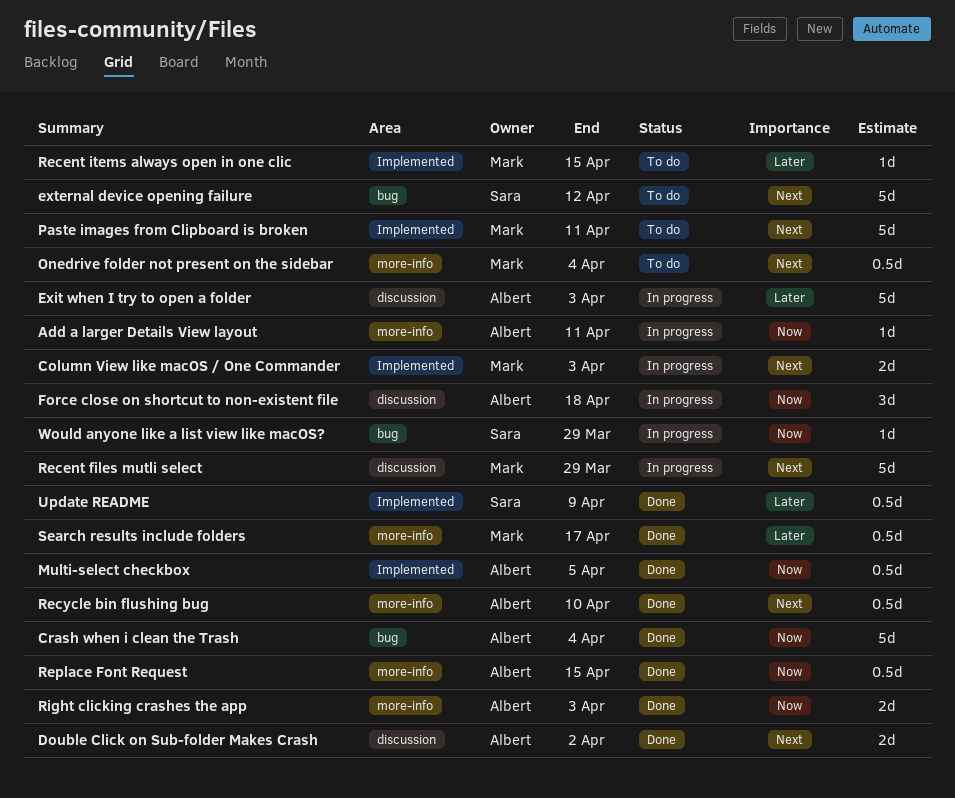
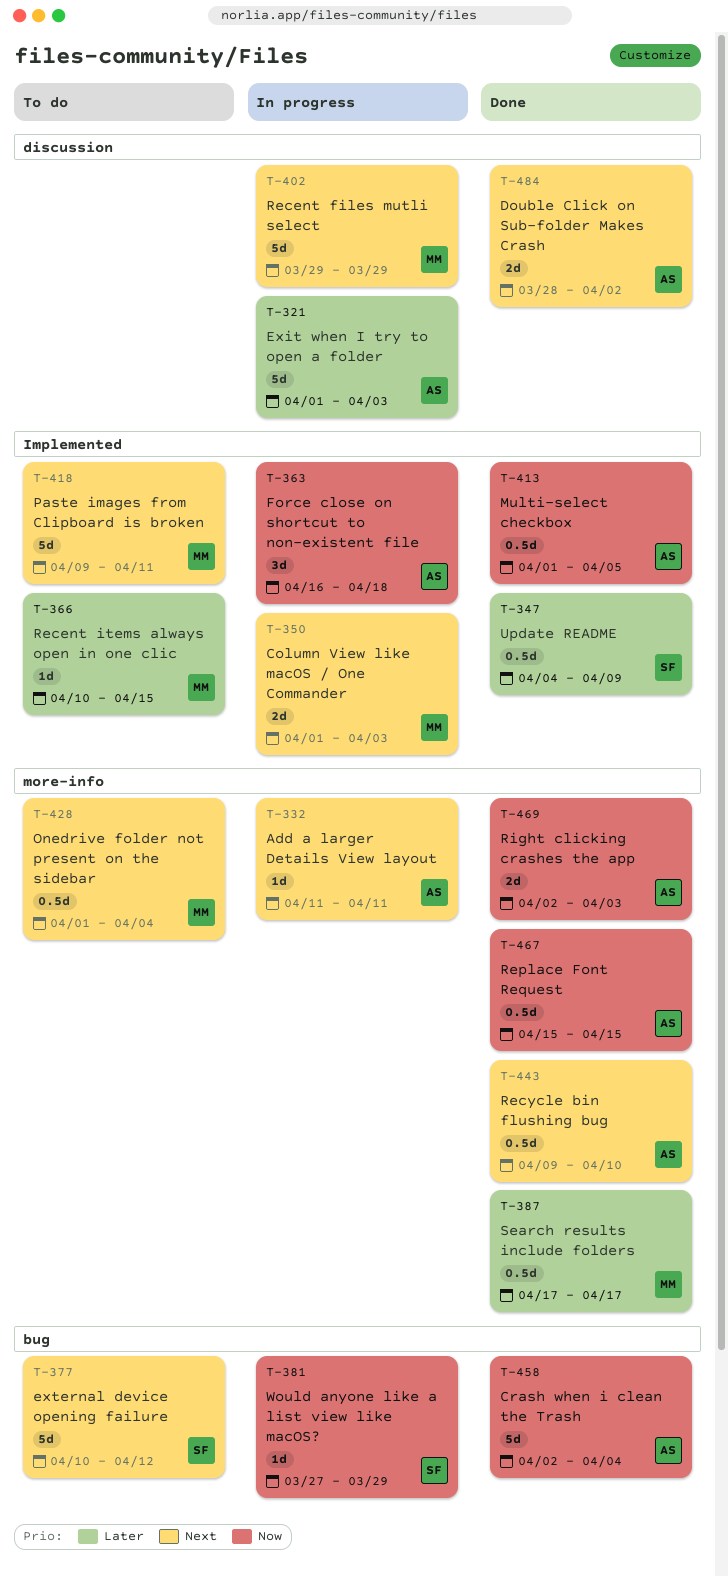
Add a larger Details View layout, priority: Now -> Next
Force close on shortcut to non-existent file, label: discussion -> Implemented

